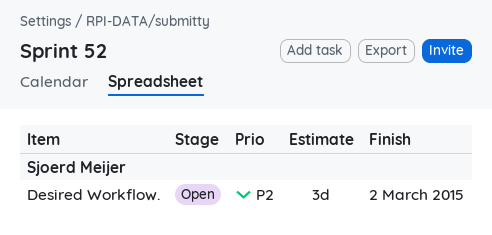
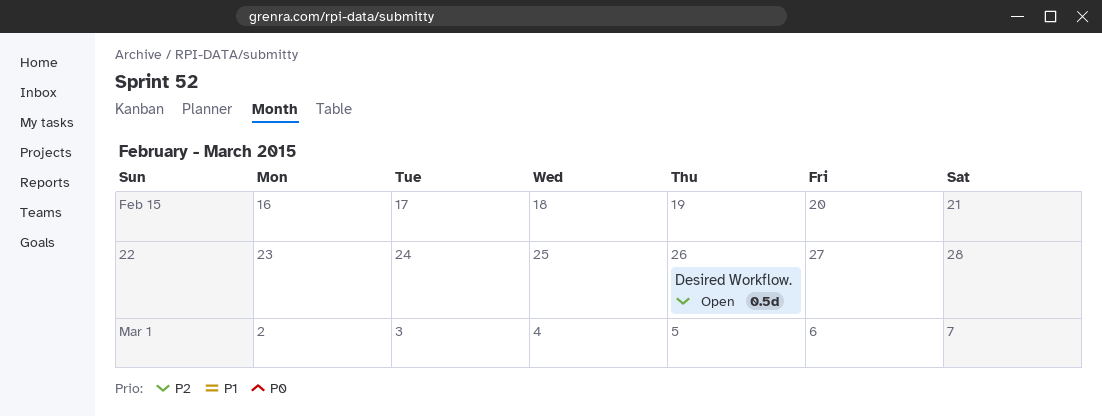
Desired Workflow., estimate: 3d -> 0.5d
Desired Workflow., due: Mar 2 -> Feb 26

